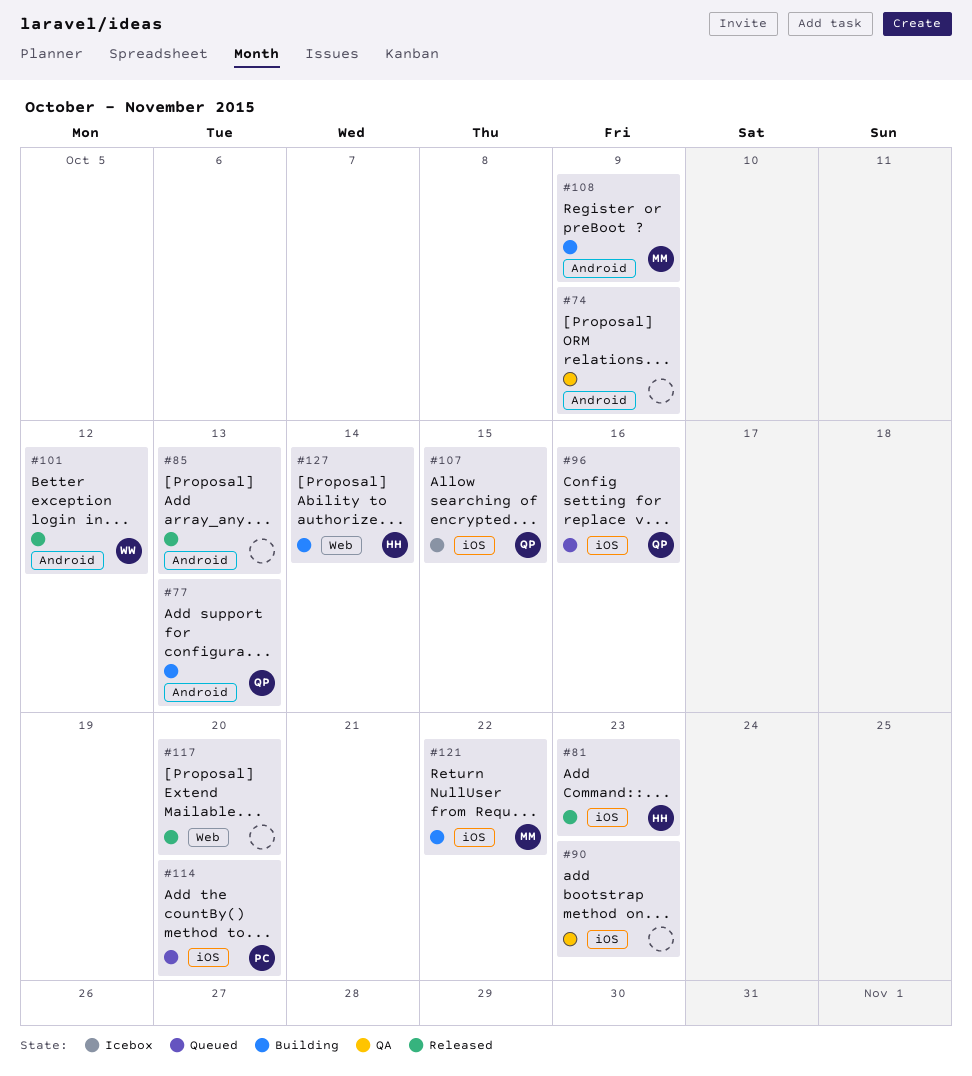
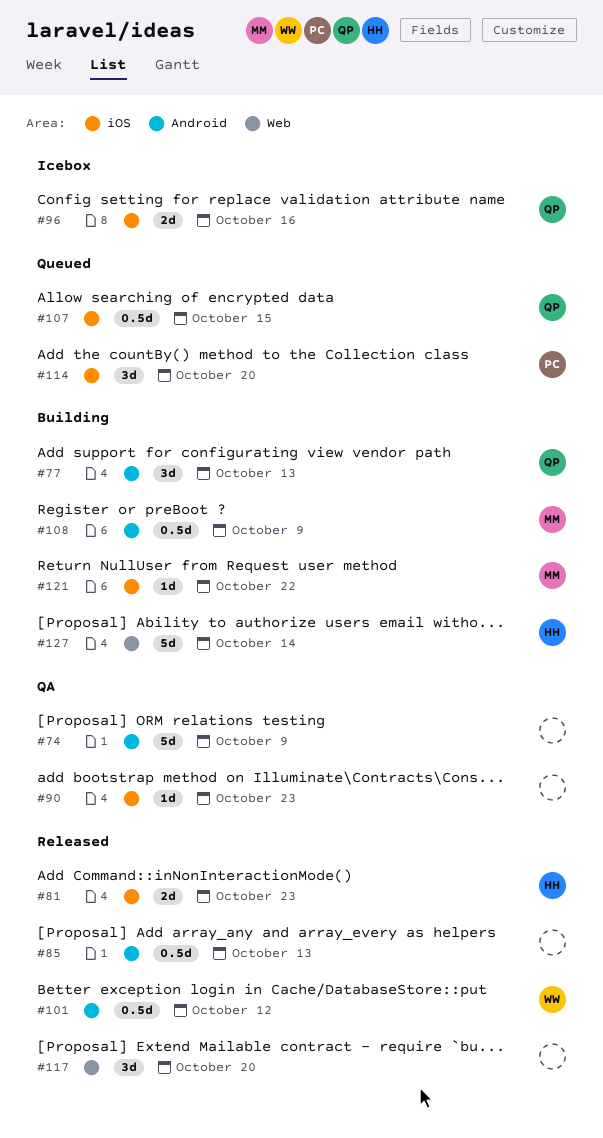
#96, status: Queued -> Icebox
#107, status: Icebox -> Queued

